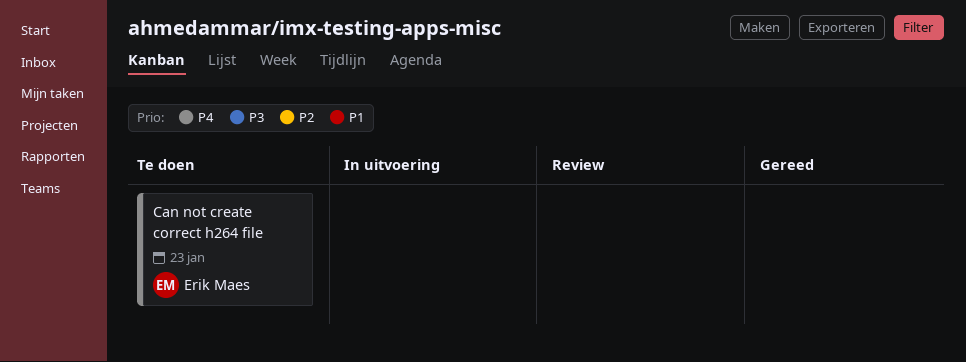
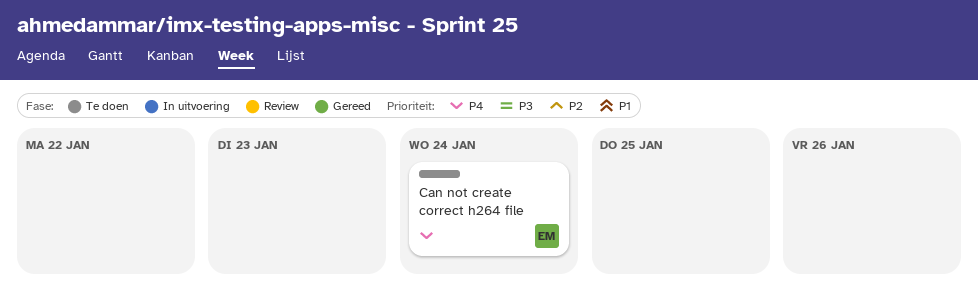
Can not create correct h264 file, due: Jan 23 -> Jan 24

